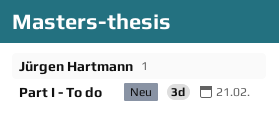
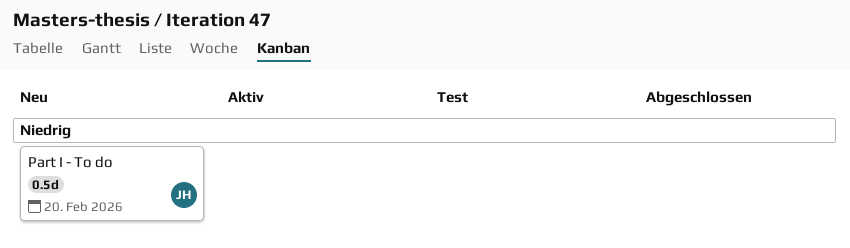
Part I - To do, estimate: 3d -> 0.5d
Part I - To do, due: Feb 21 -> Feb 20

